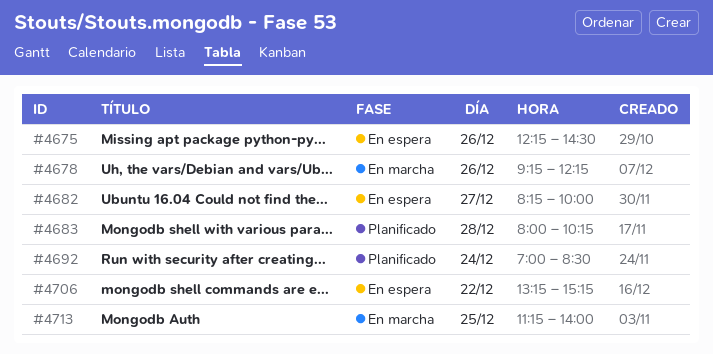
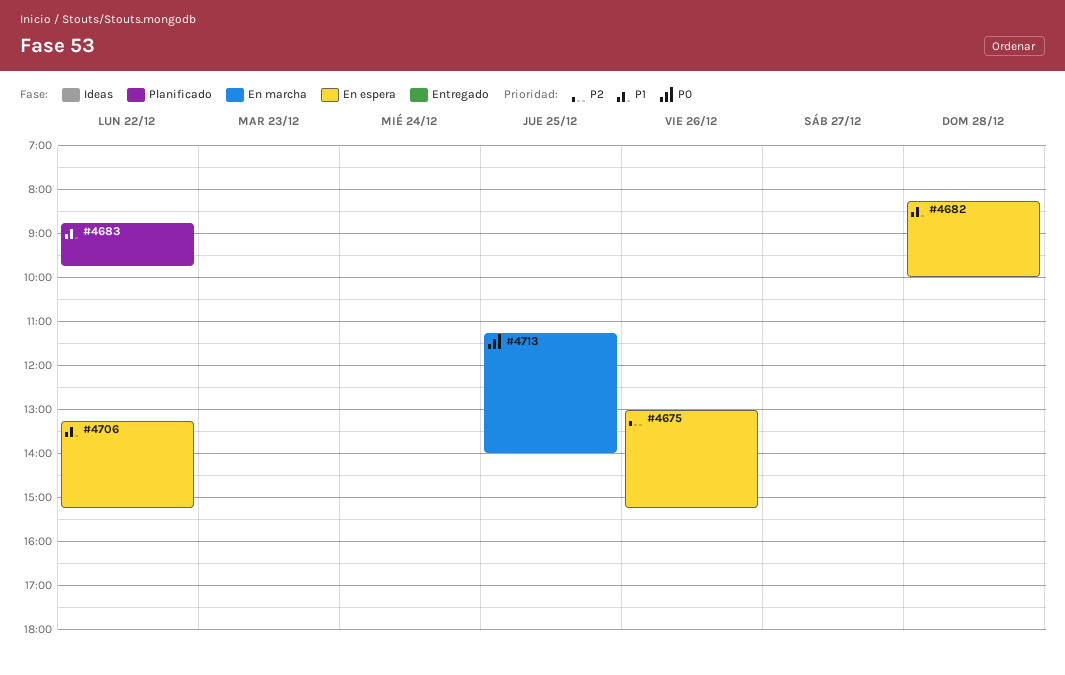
#4675, begins: 12:15 -> 13:00
#4675, ends: 14:30 -> 15:15
#4678: present -> none
#4682, day: Dec 27 -> Dec 28
#4683, day: Dec 28 -> Dec 22
#4683, begins: 08:00 -> 08:45
#4683, ends: 10:15 -> 09:45
#4692: present -> none

